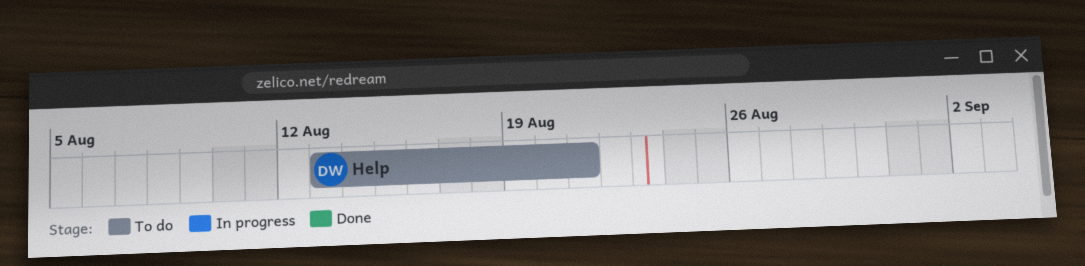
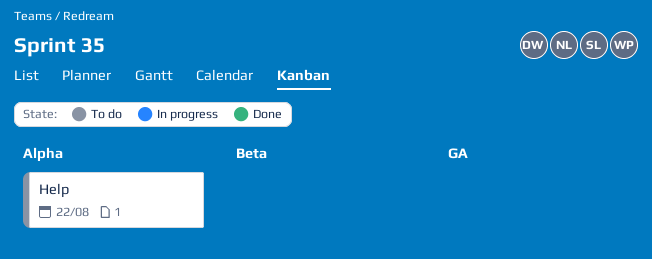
Help, due: Aug 21 -> Aug 22

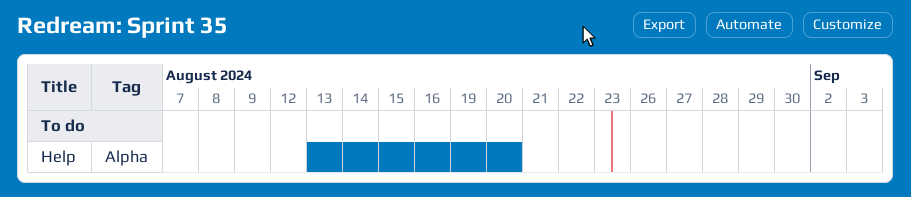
Help, due: Aug 22 -> Aug 20

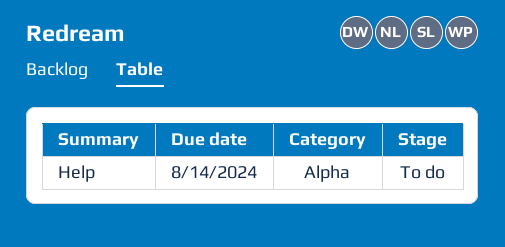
Help, due: Aug 20 -> Aug 14

